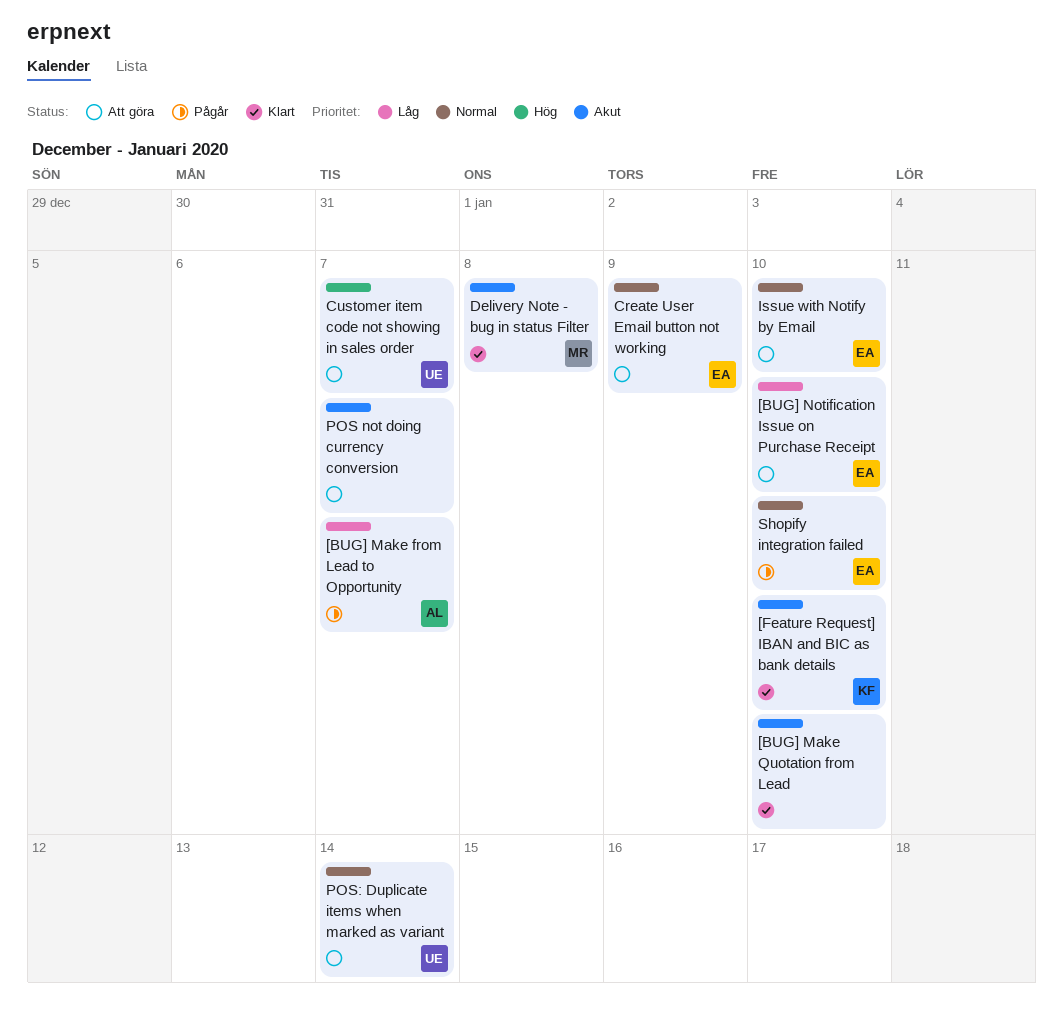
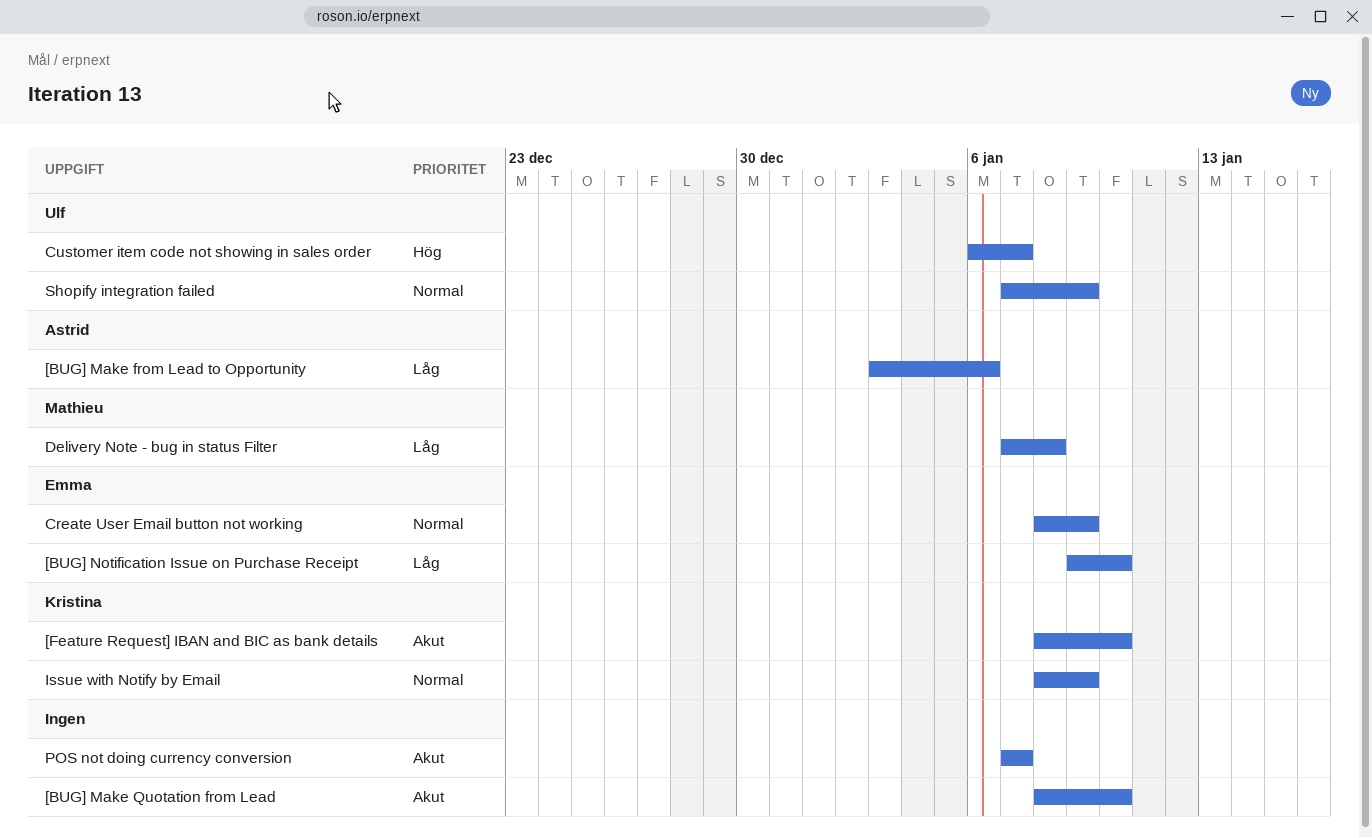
[BUG] Make from Lead to Opportunity, due: Jan 7 -> Jan 6
Delivery Note - bug in status Filter, priority: Akut -> Låg
Issue with Notify by Email, owner: Emma -> Kristina
Issue with Notify by Email, due: Jan 10 -> Jan 9
POS: Duplicate items when marked as variant: present -> none
Shopify integration failed, owner: Emma -> Ulf
Shopify integration failed, due: Jan 10 -> Jan 9

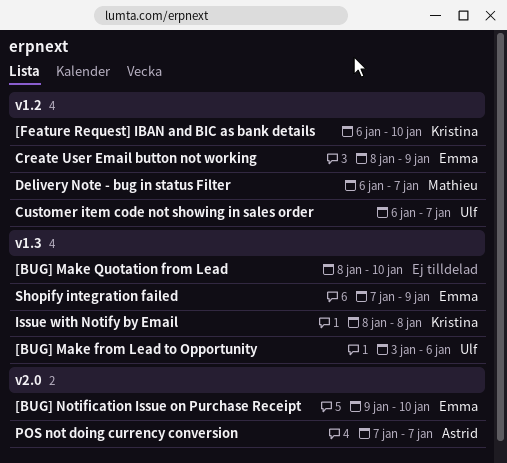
[BUG] Make from Lead to Opportunity, owner: Astrid -> Ulf
[Feature Request] IBAN and BIC as bank details, start: Jan 8 -> Jan 6
Delivery Note - bug in status Filter, start: Jan 7 -> Jan 6
Delivery Note - bug in status Filter, due: Jan 8 -> Jan 7
Issue with Notify by Email, due: Jan 9 -> Jan 8
POS not doing currency conversion, owner: none -> Astrid
Shopify integration failed, owner: Ulf -> Emma

